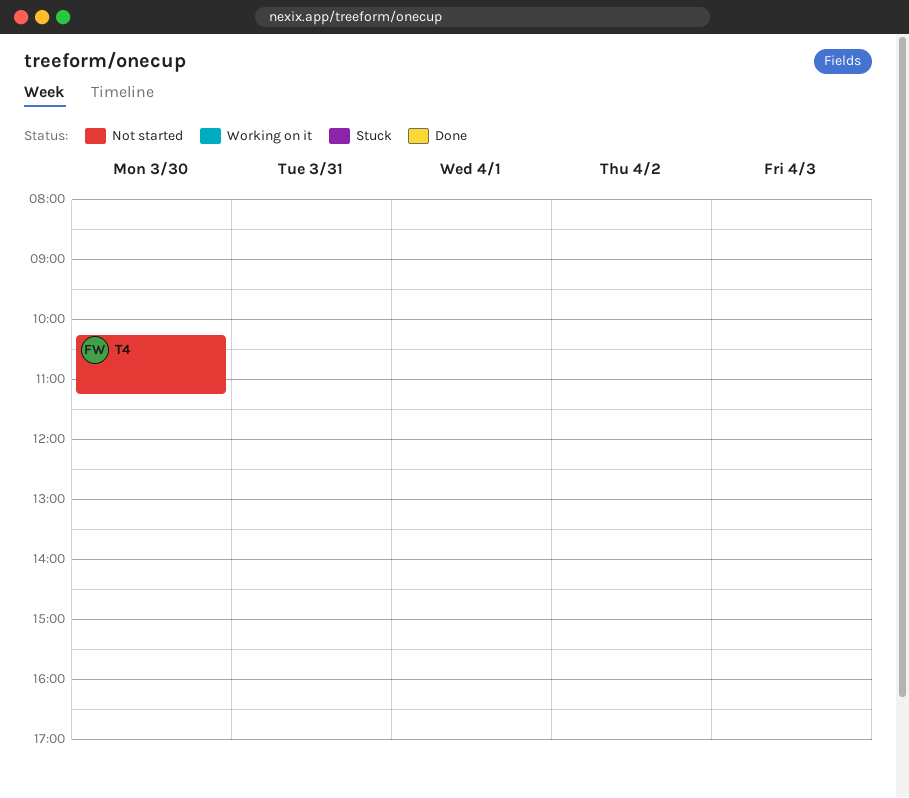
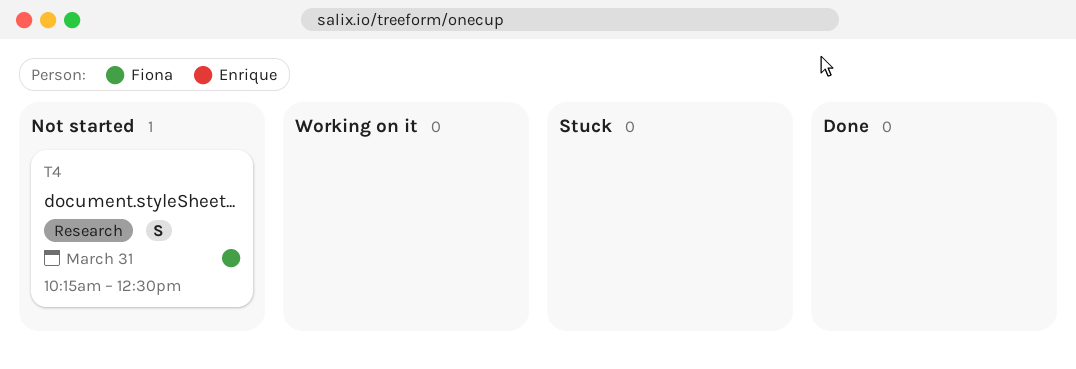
T4, day: Mar 30 -> Mar 31
T4, ends: 11:15 -> 12:30

